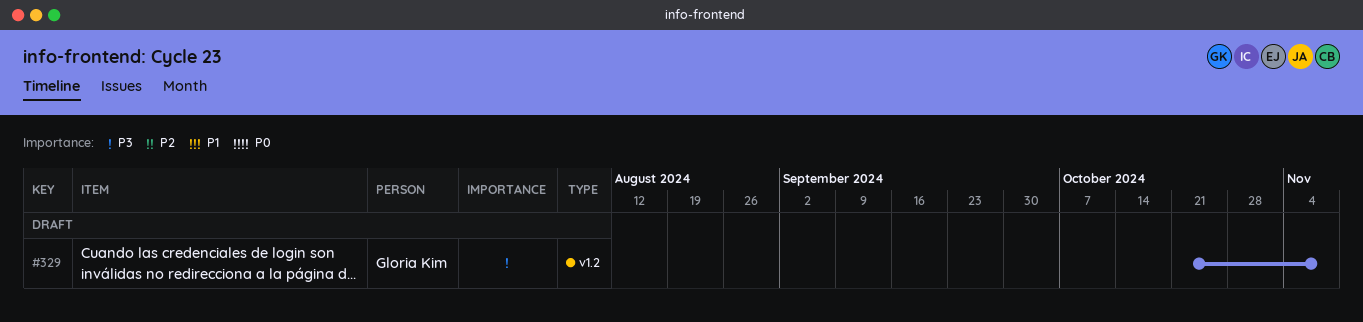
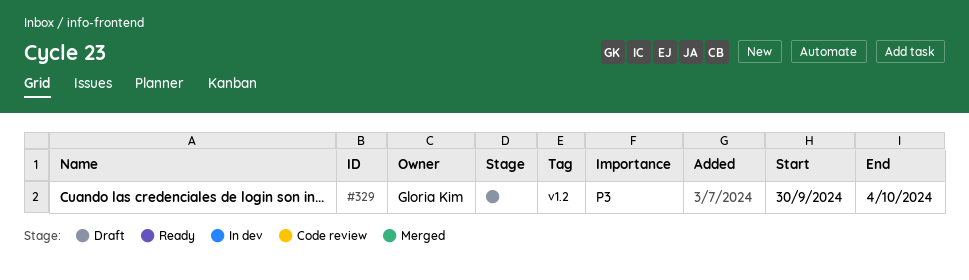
#329, start: Oct 21 -> Sep 30
#329, due: Nov 8 -> Oct 4

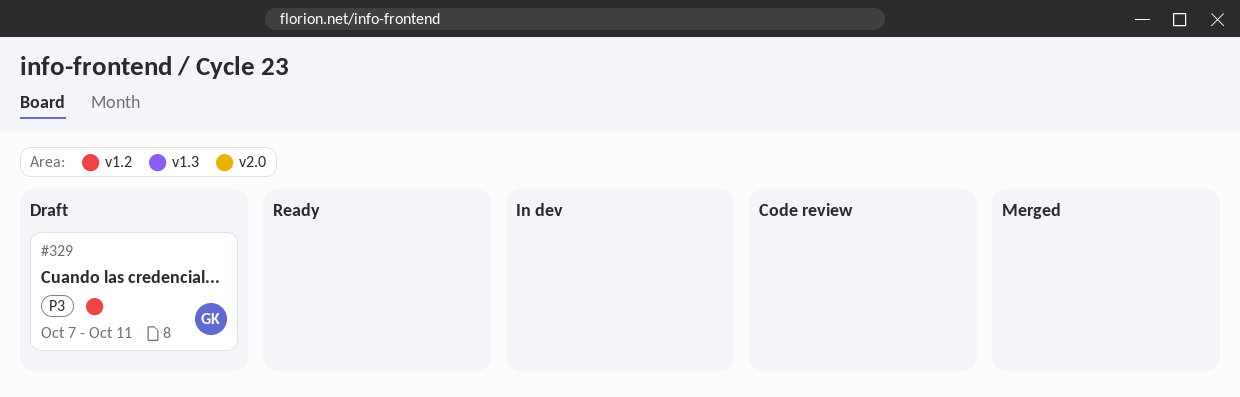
#329, start: Sep 30 -> Oct 7
#329, due: Oct 4 -> Oct 11

